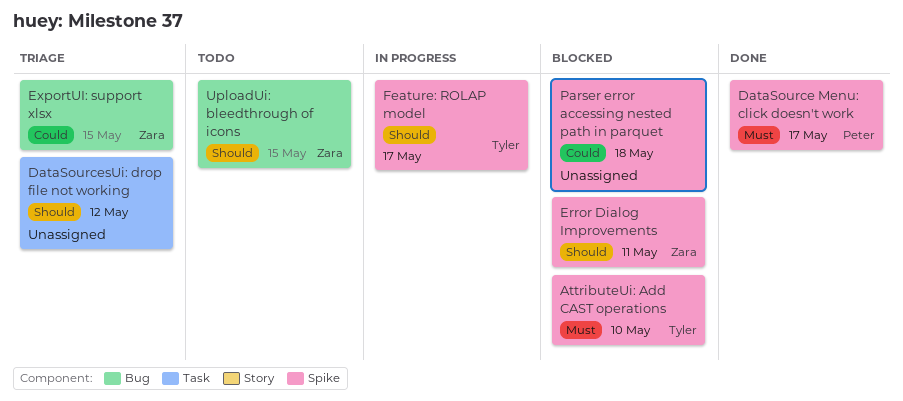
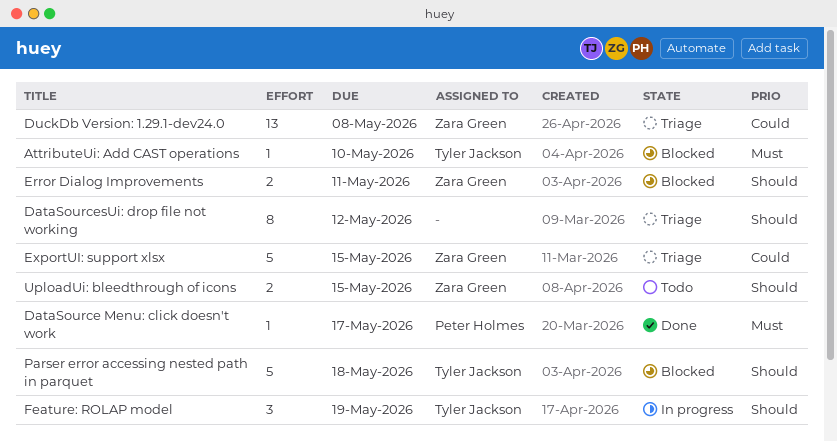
DuckDb Version: 1.29.1-dev24.0: none -> present
Feature: ROLAP model, due: May 17 -> May 19
Parser error accessing nested path in parquet, owner: none -> Tyler Jackson
Parser error accessing nested path in parquet, priority: Could -> Should

